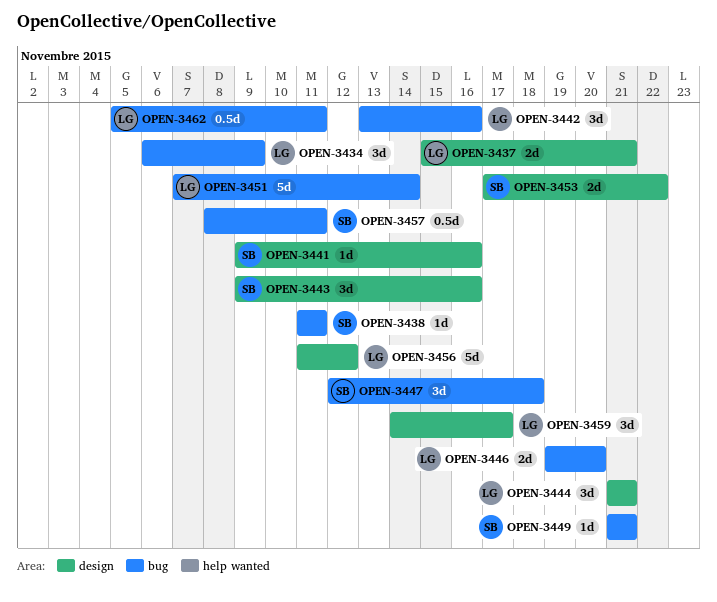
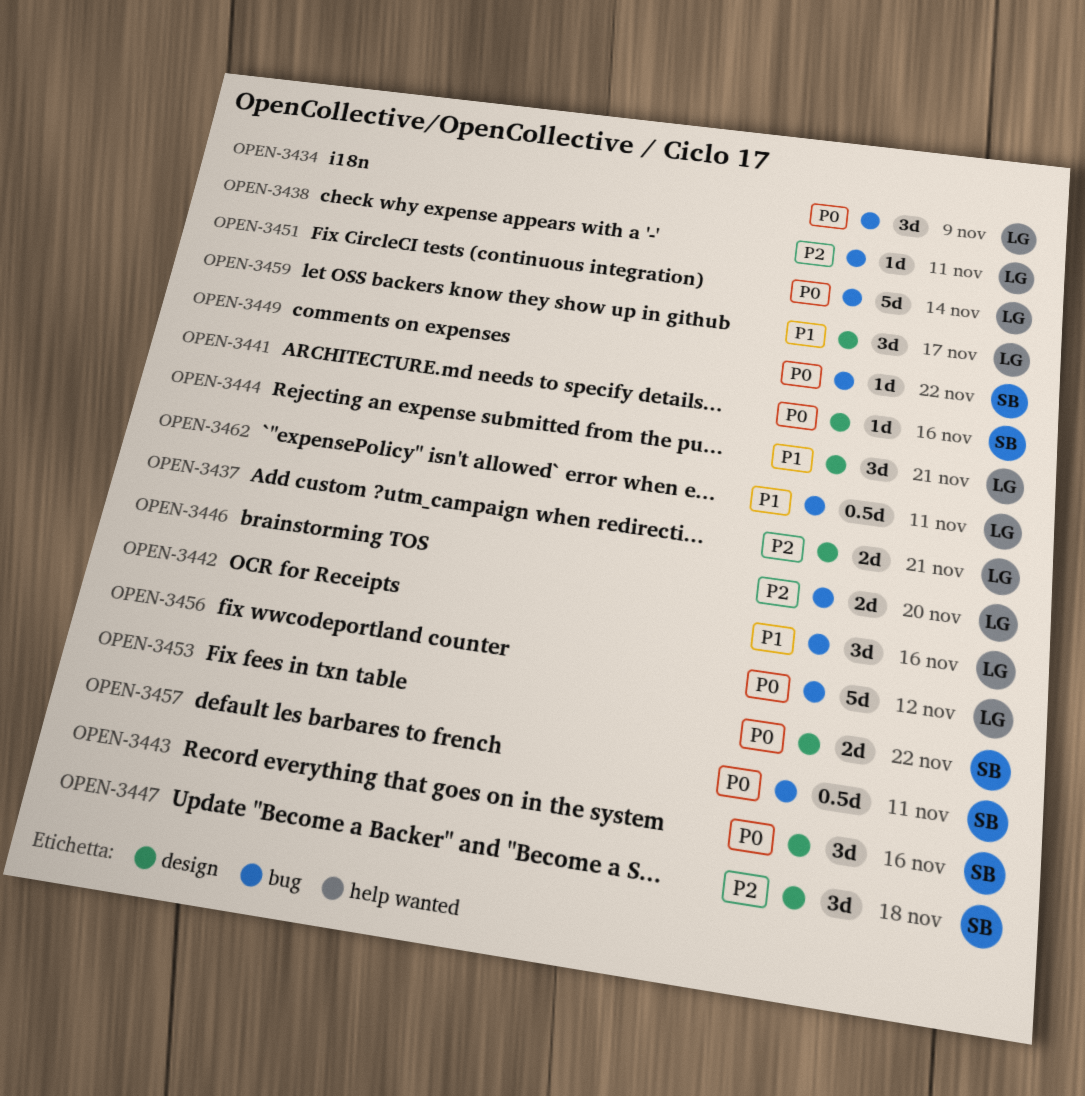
OPEN-3438, owner: SB -> LG
OPEN-3447, label: bug -> design
OPEN-3449, due: Nov 21 -> Nov 22
OPEN-3456, label: design -> bug

